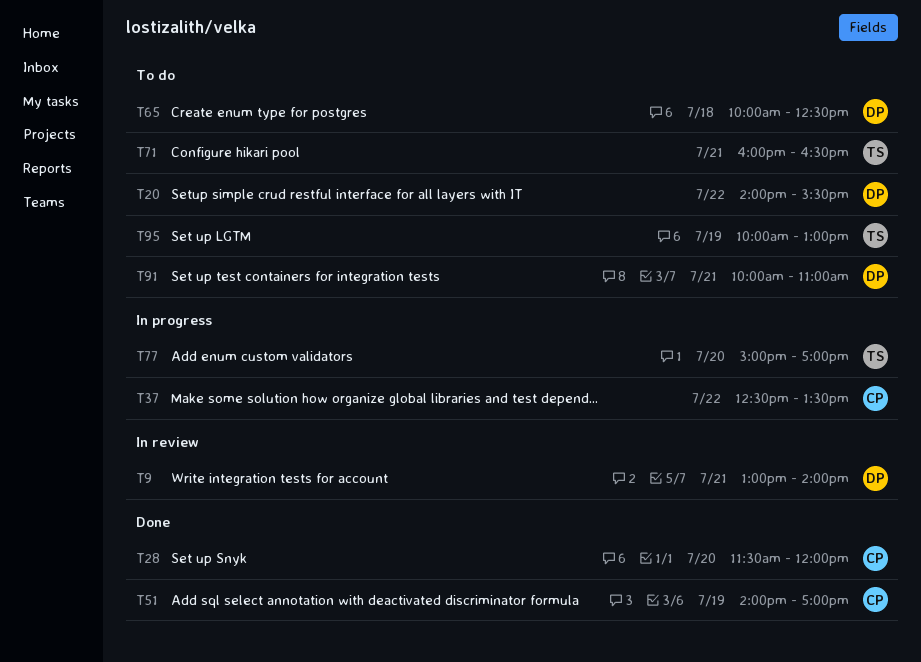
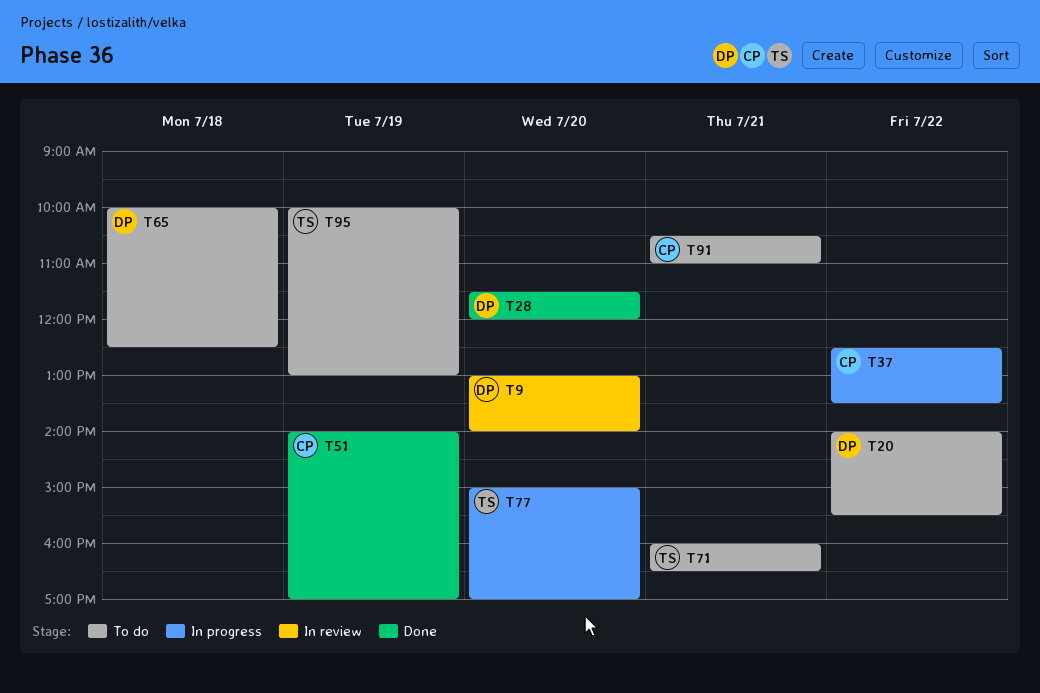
T9, day: Jul 21 -> Jul 20
T28, owner: CP -> DP
T91, owner: DP -> CP
T91, begins: 10:00 -> 10:30

